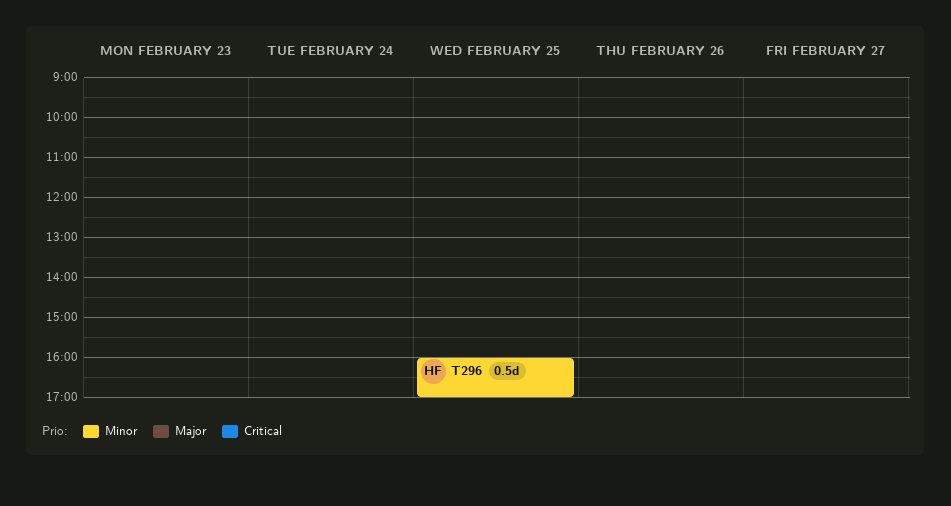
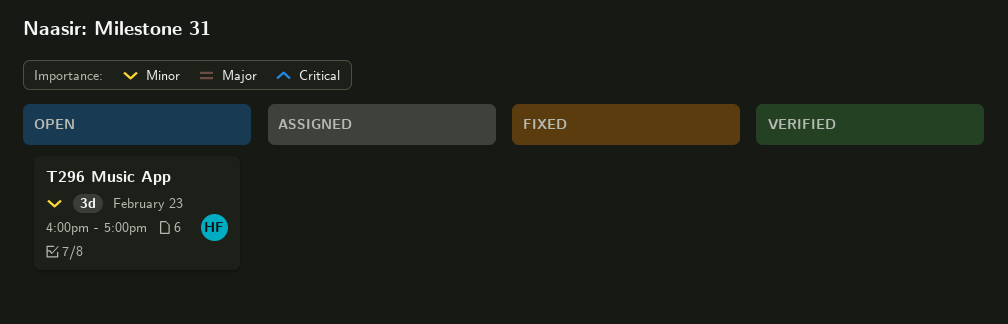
T296, estimate: 0.5d -> 3d
T296, day: Feb 25 -> Feb 23

